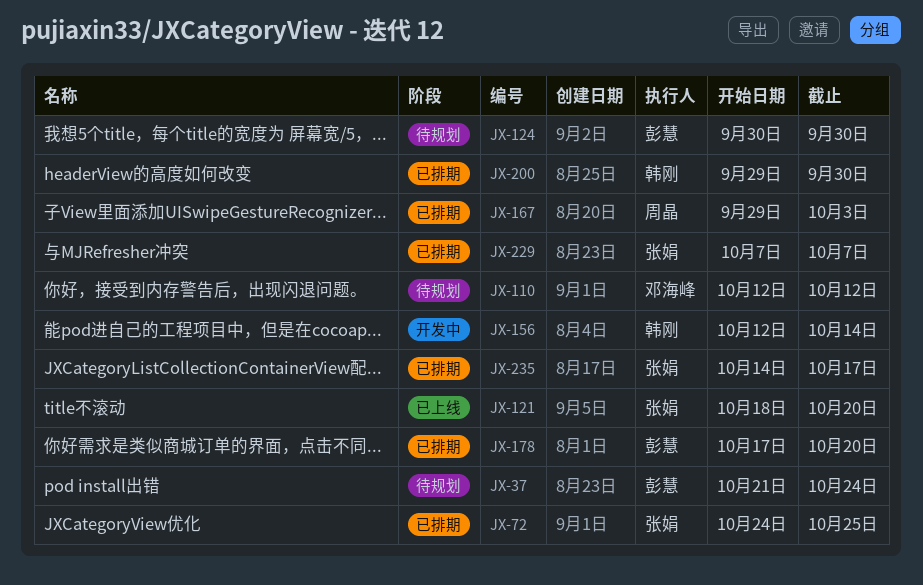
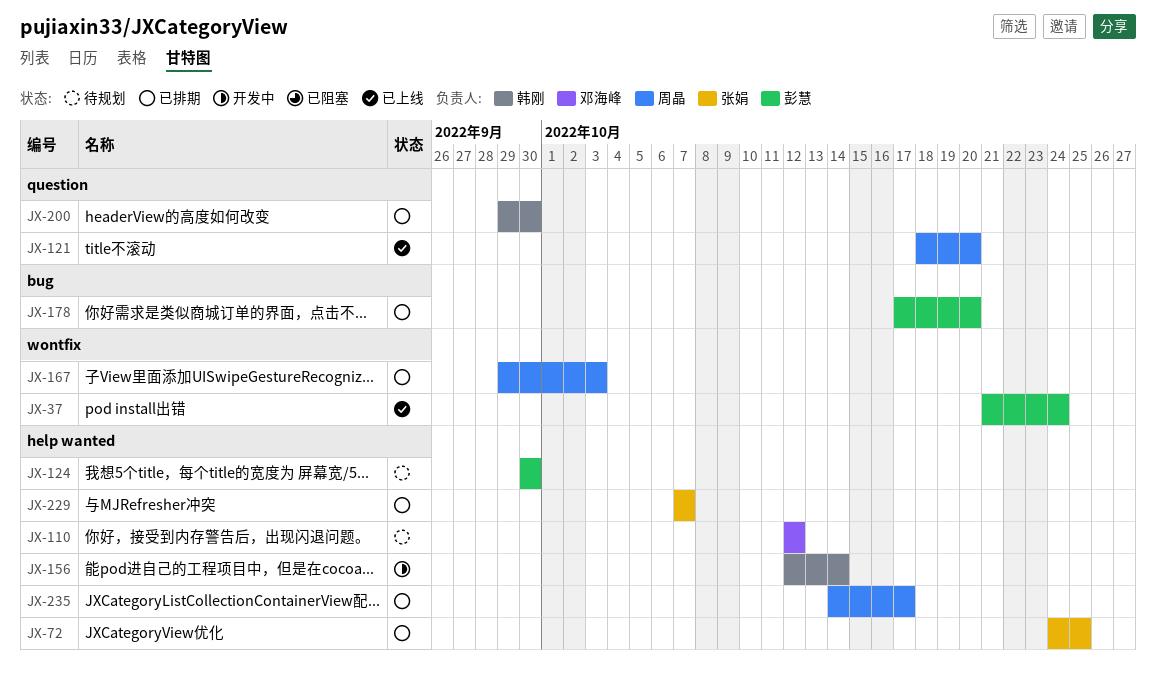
JX-37, status: 待规划 -> 已上线
JX-121, owner: 张娟 -> 周晶
JX-235, owner: 张娟 -> 周晶

